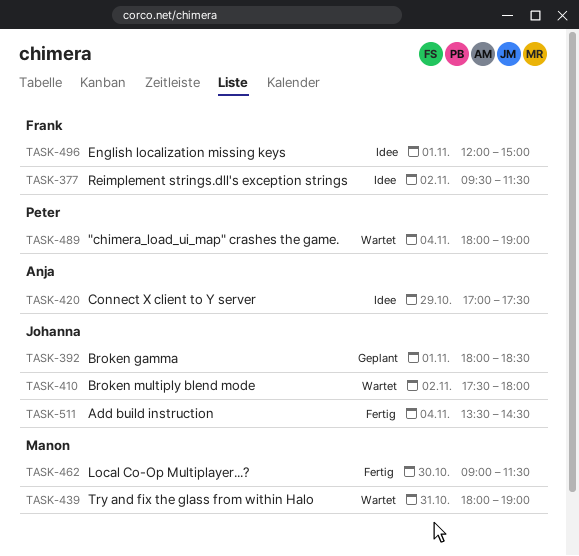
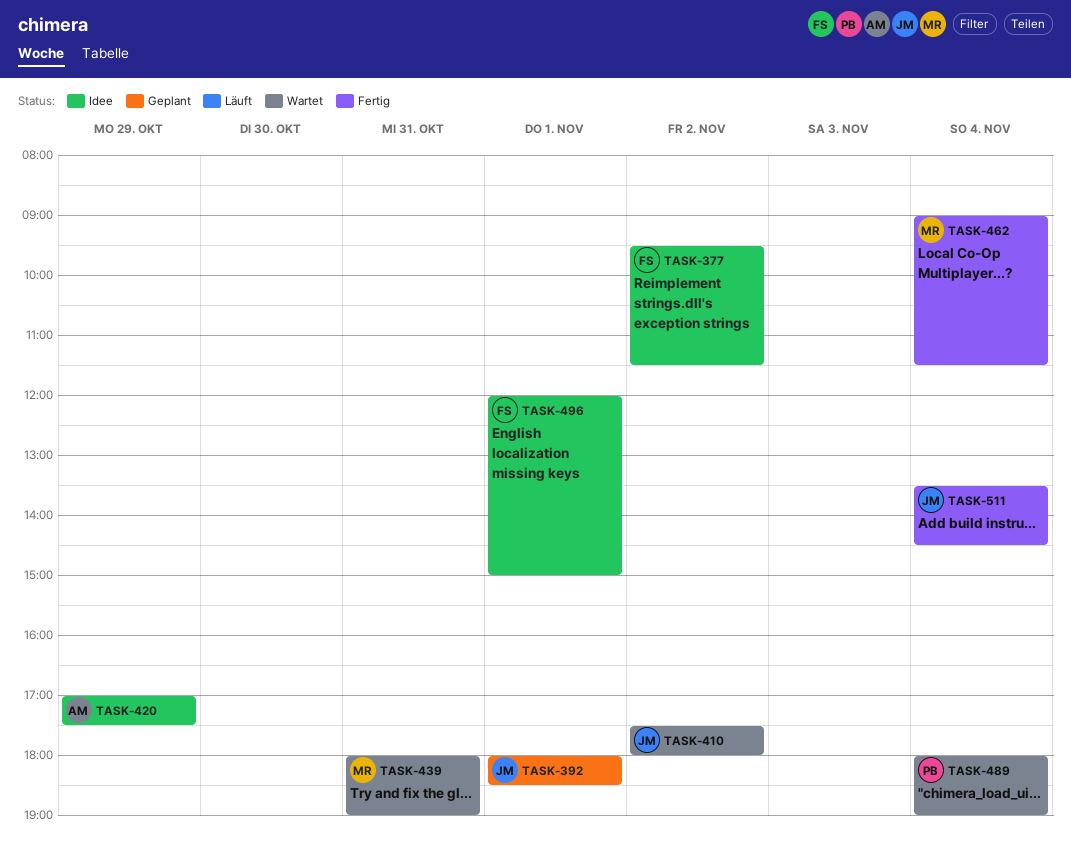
TASK-462, day: Oct 30 -> Nov 4

